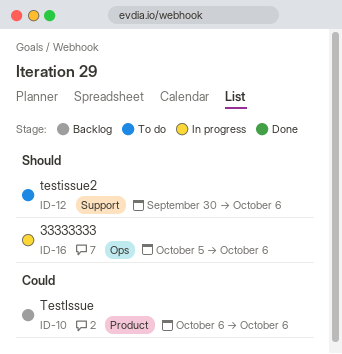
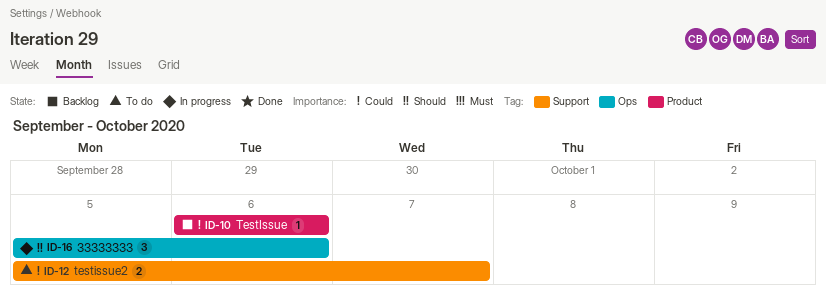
ID-12, priority: Should -> Could
ID-12, start: Sep 30 -> Oct 5
ID-12, due: Oct 6 -> Oct 7

